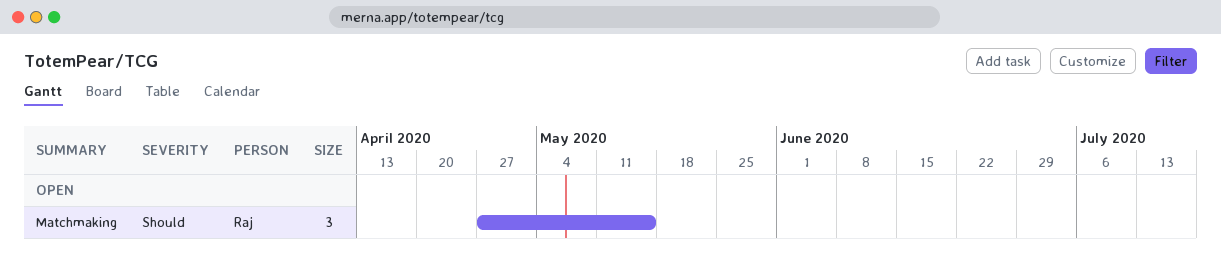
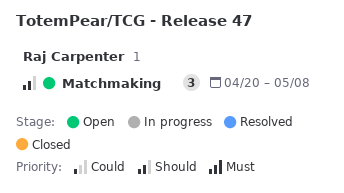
Matchmaking, start: Apr 27 -> Apr 20
Matchmaking, due: May 15 -> May 8

